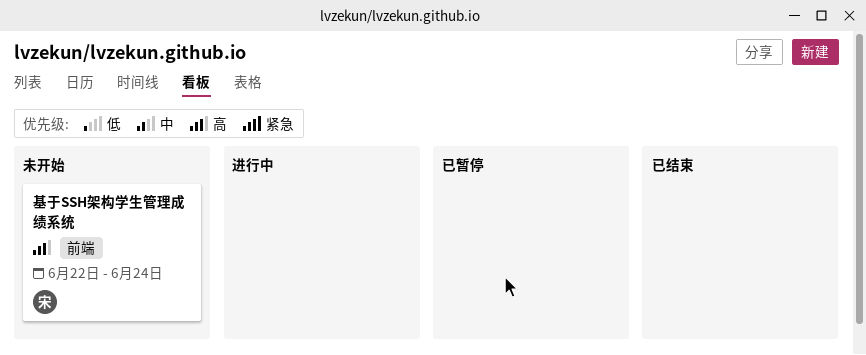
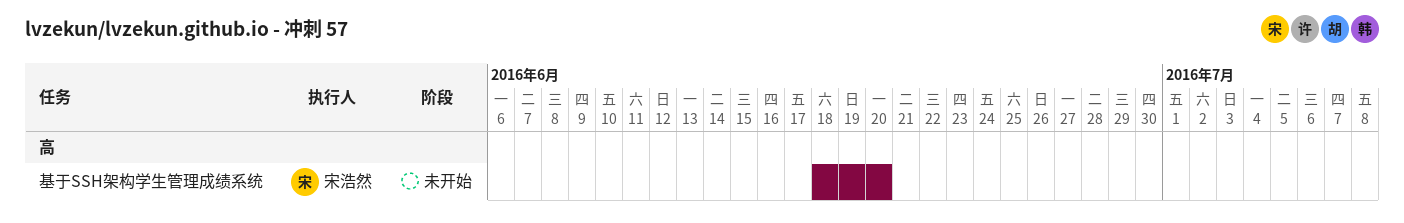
基于SSH架构学生管理成绩系统, start: Jun 22 -> Jun 18
基于SSH架构学生管理成绩系统, due: Jun 24 -> Jun 20

